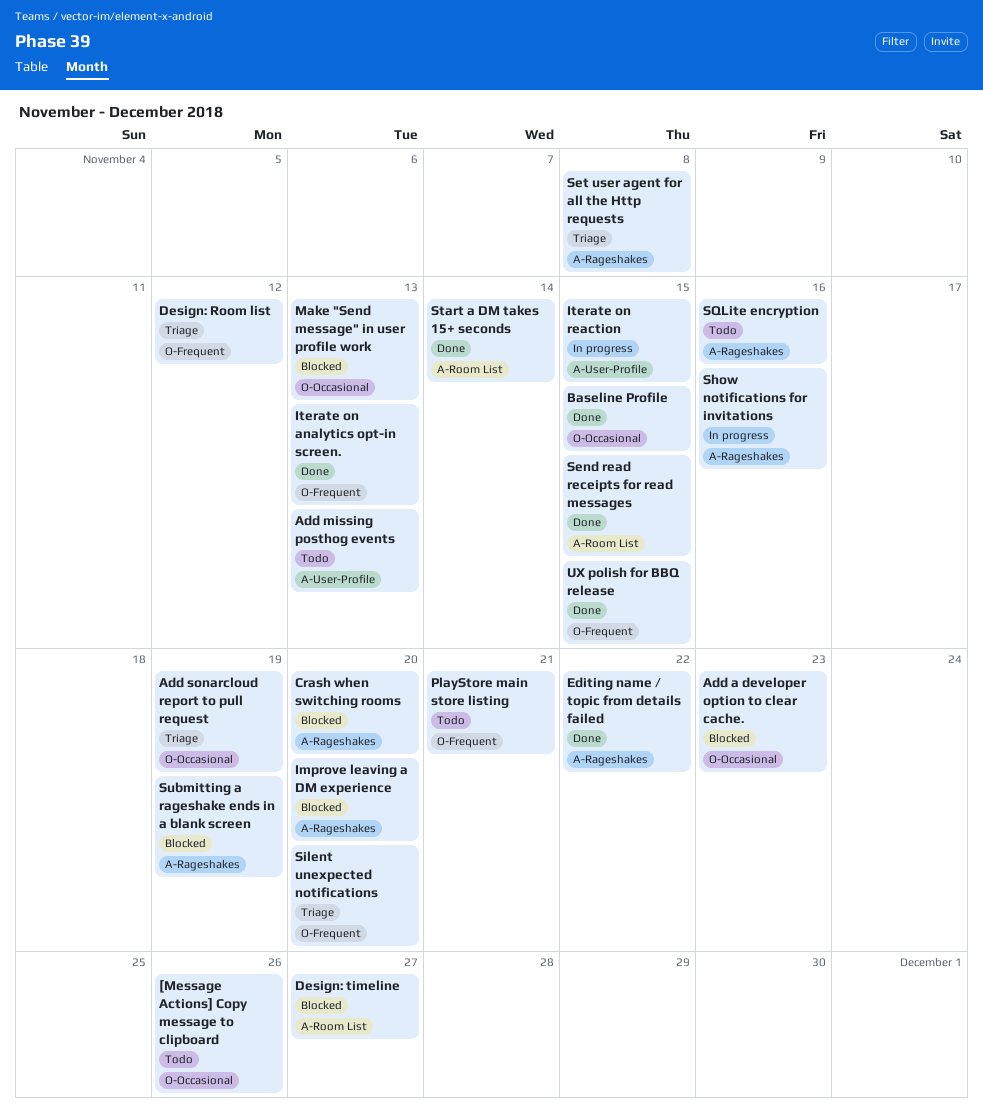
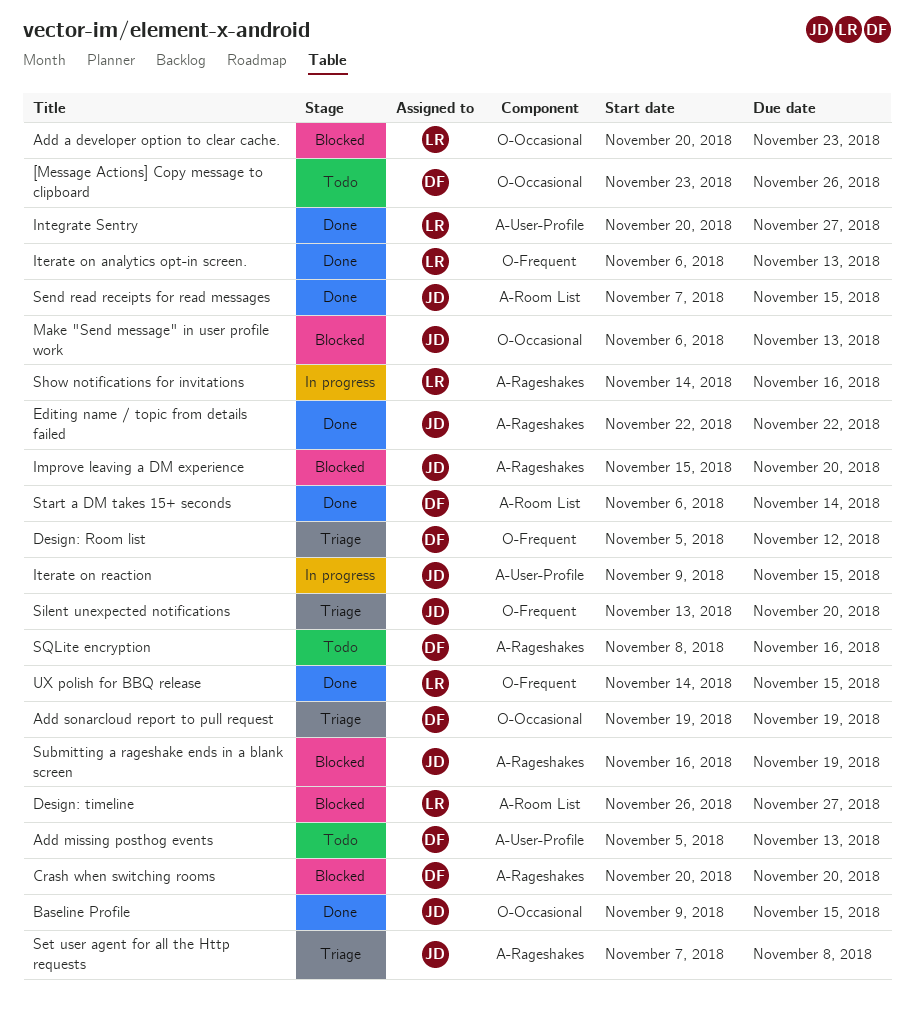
Integrate Sentry: none -> present
PlayStore main store listing: present -> none

